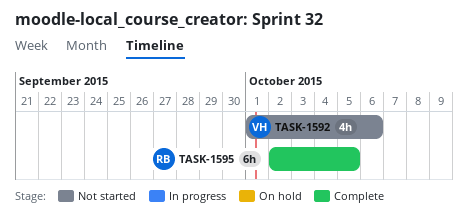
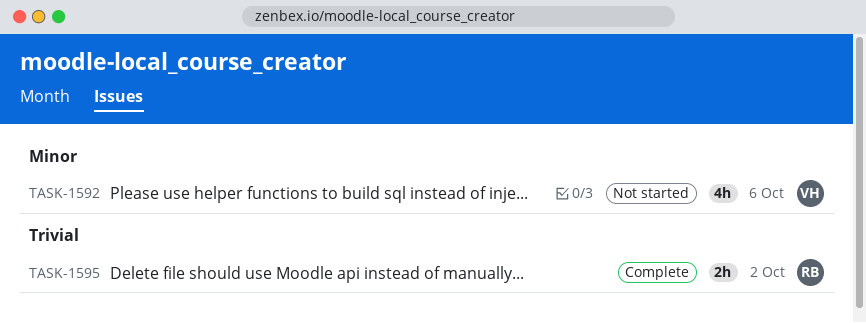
TASK-1595, estimate: 6h -> 2h
TASK-1595, due: Oct 5 -> Oct 2

